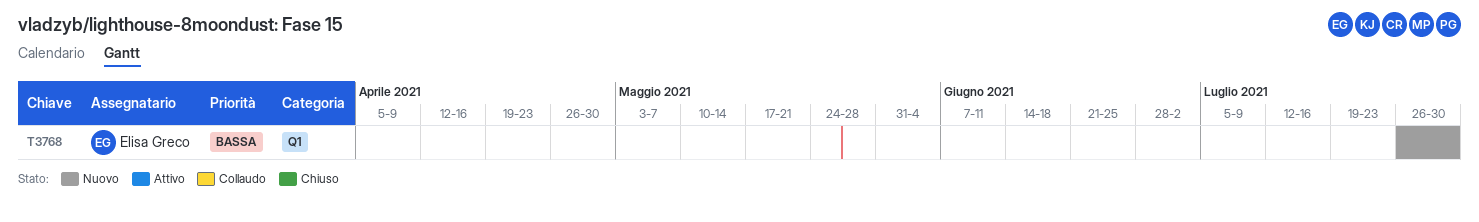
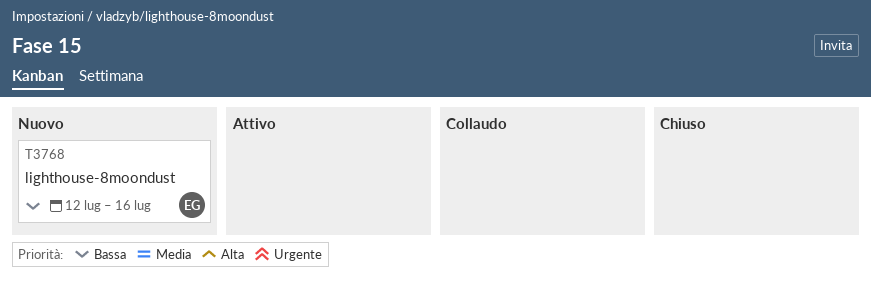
T3768, start: Jul 26 -> Jul 12
T3768, due: Jul 30 -> Jul 16

